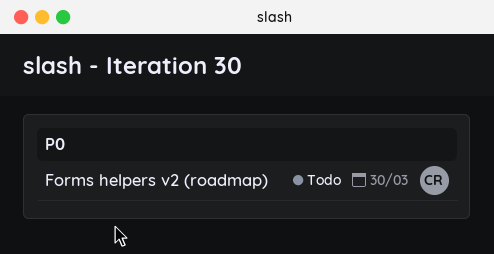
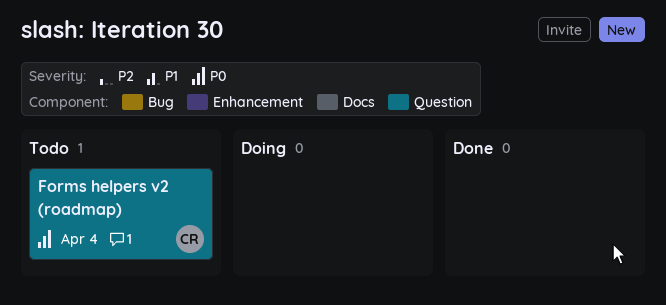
Forms helpers v2 (roadmap), due: Mar 30 -> Apr 4

